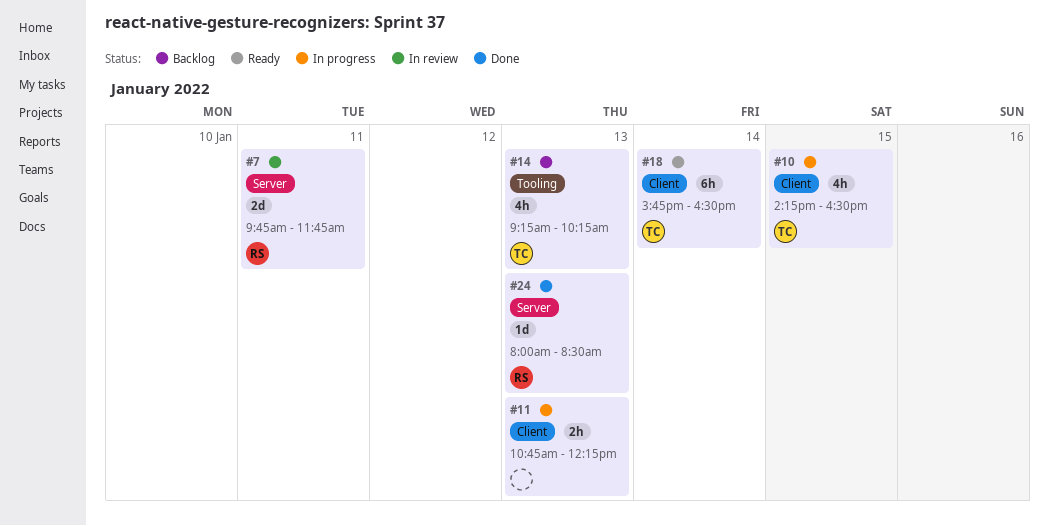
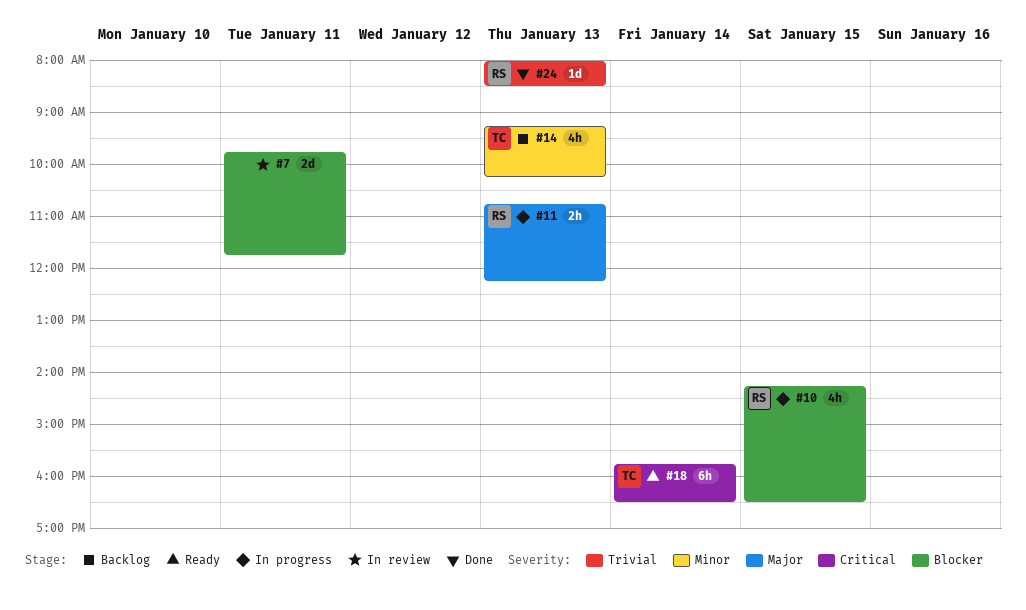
#7, owner: RS -> none
#10, owner: TC -> RS
#11, owner: none -> RS

